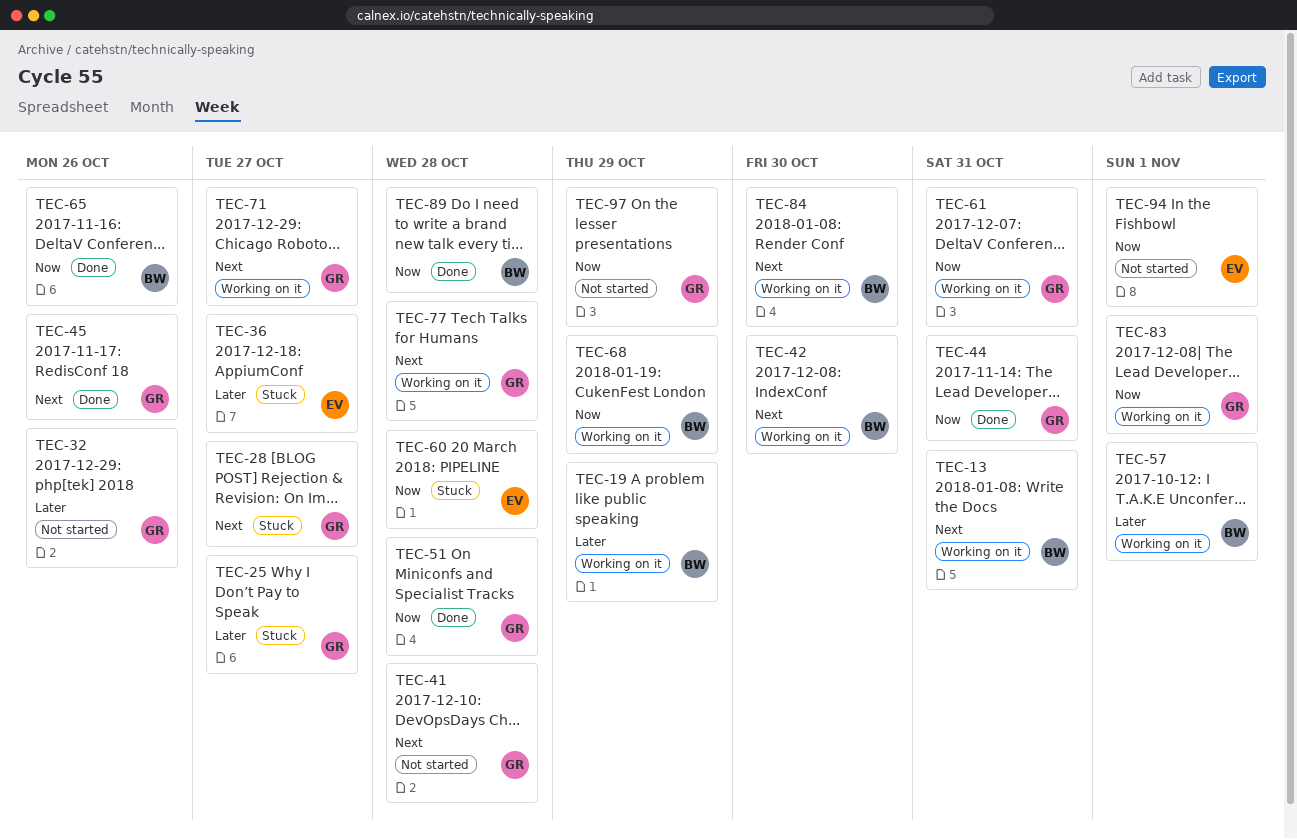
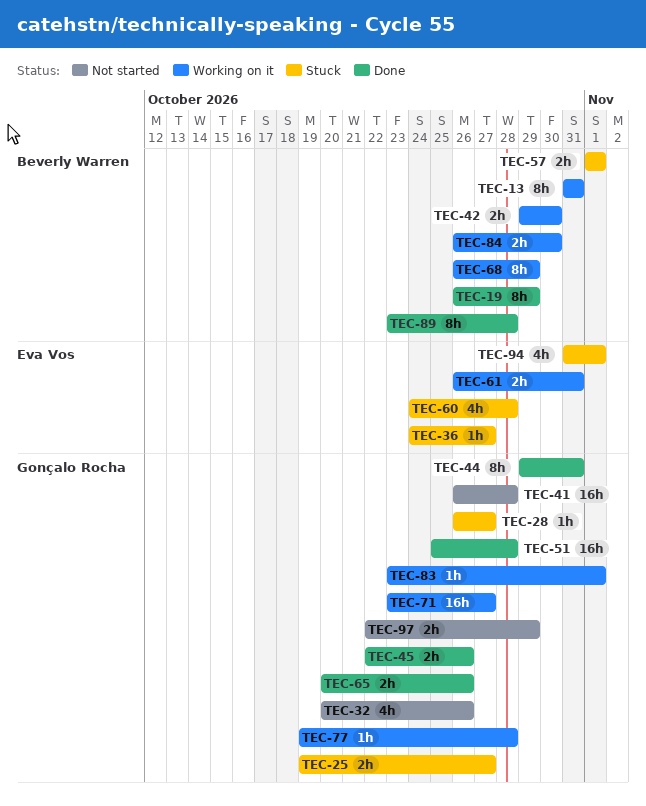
TEC-19, status: Working on it -> Done
TEC-57, status: Working on it -> Stuck
TEC-61, owner: Gonçalo Rocha -> Eva Vos
TEC-65, owner: Beverly Warren -> Gonçalo Rocha
TEC-94, status: Not started -> Stuck

